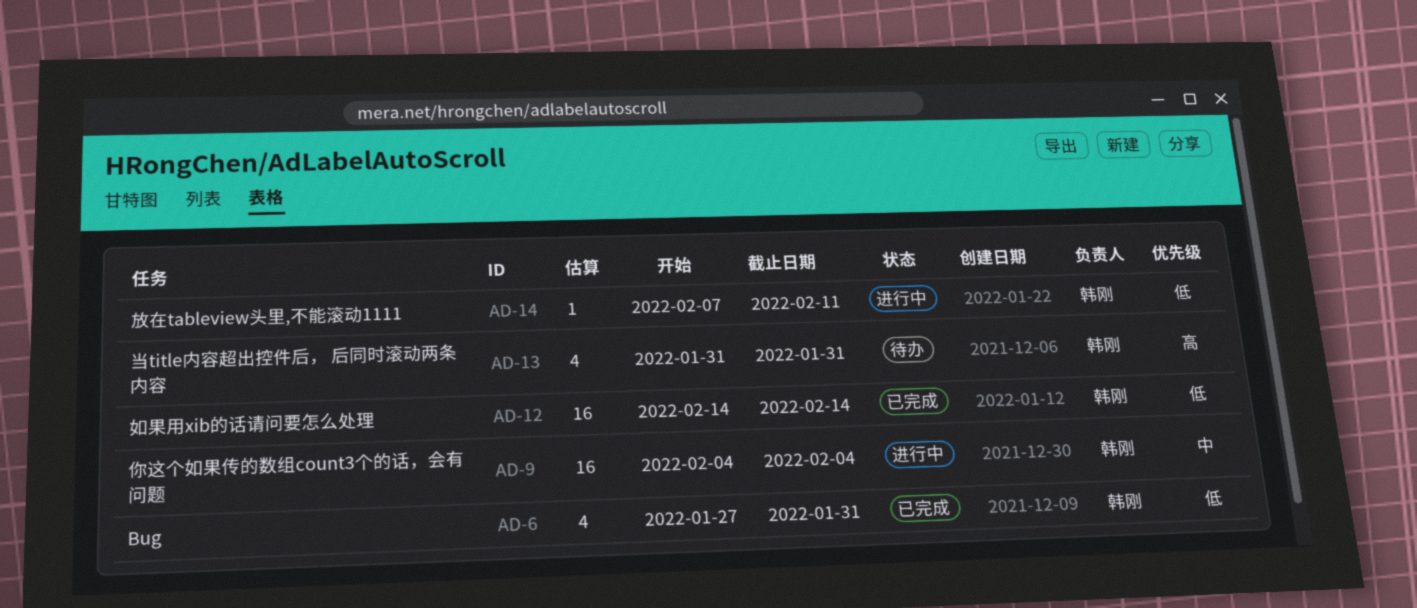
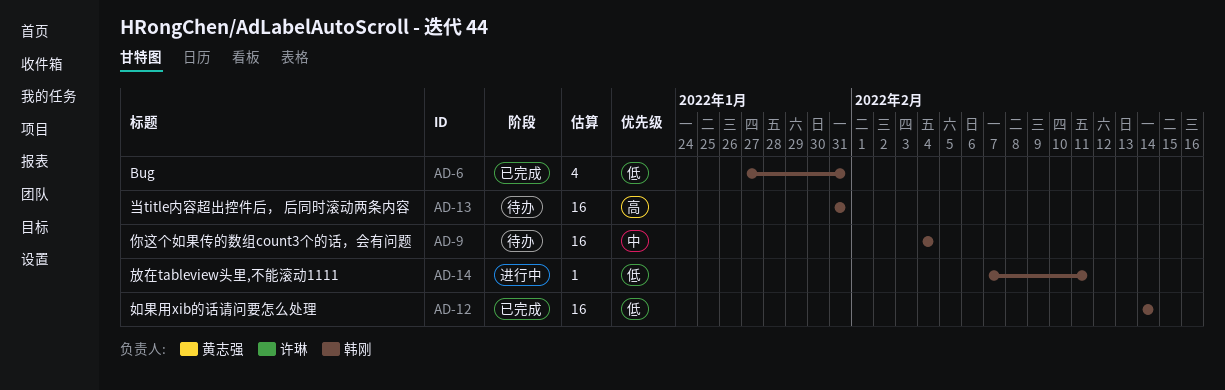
AD-9, status: 进行中 -> 待办
AD-13, estimate: 4 -> 16

